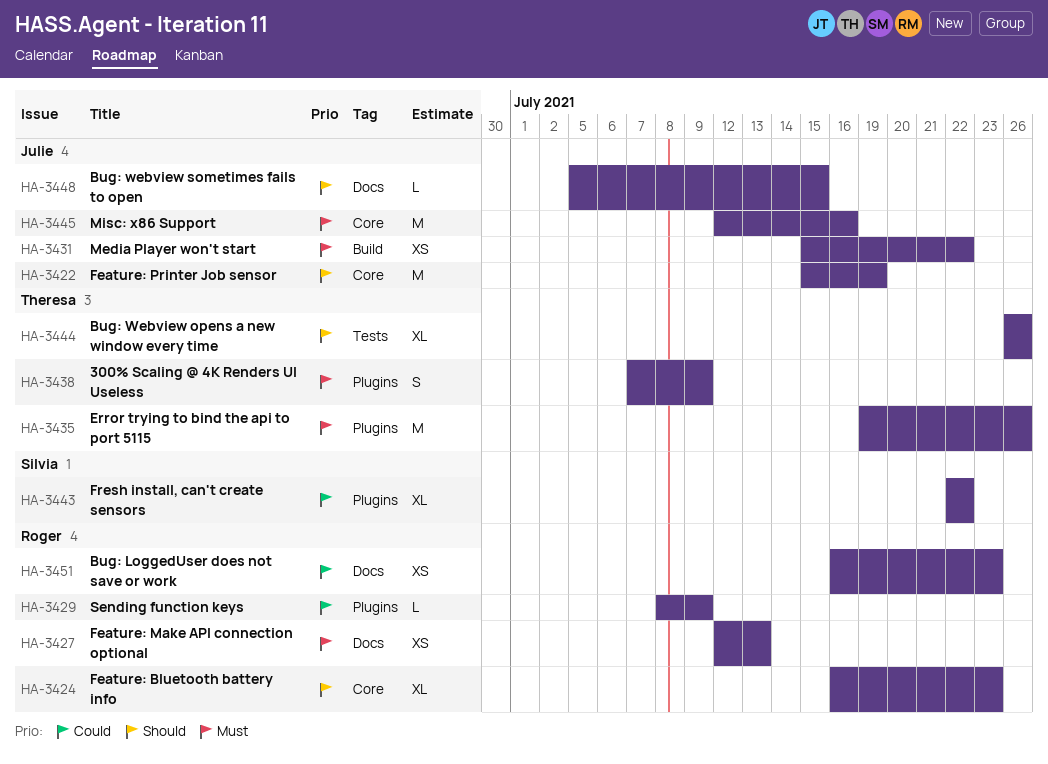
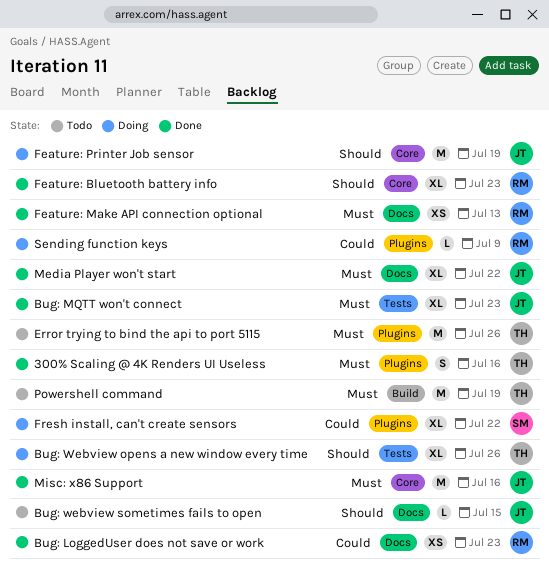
300% Scaling @ 4K Renders UI Useless, due: Jul 9 -> Jul 16
Bug: MQTT won't connect: none -> present
Media Player won't start, label: Build -> Docs
Media Player won't start, estimate: XS -> XL
Powershell command: none -> present

